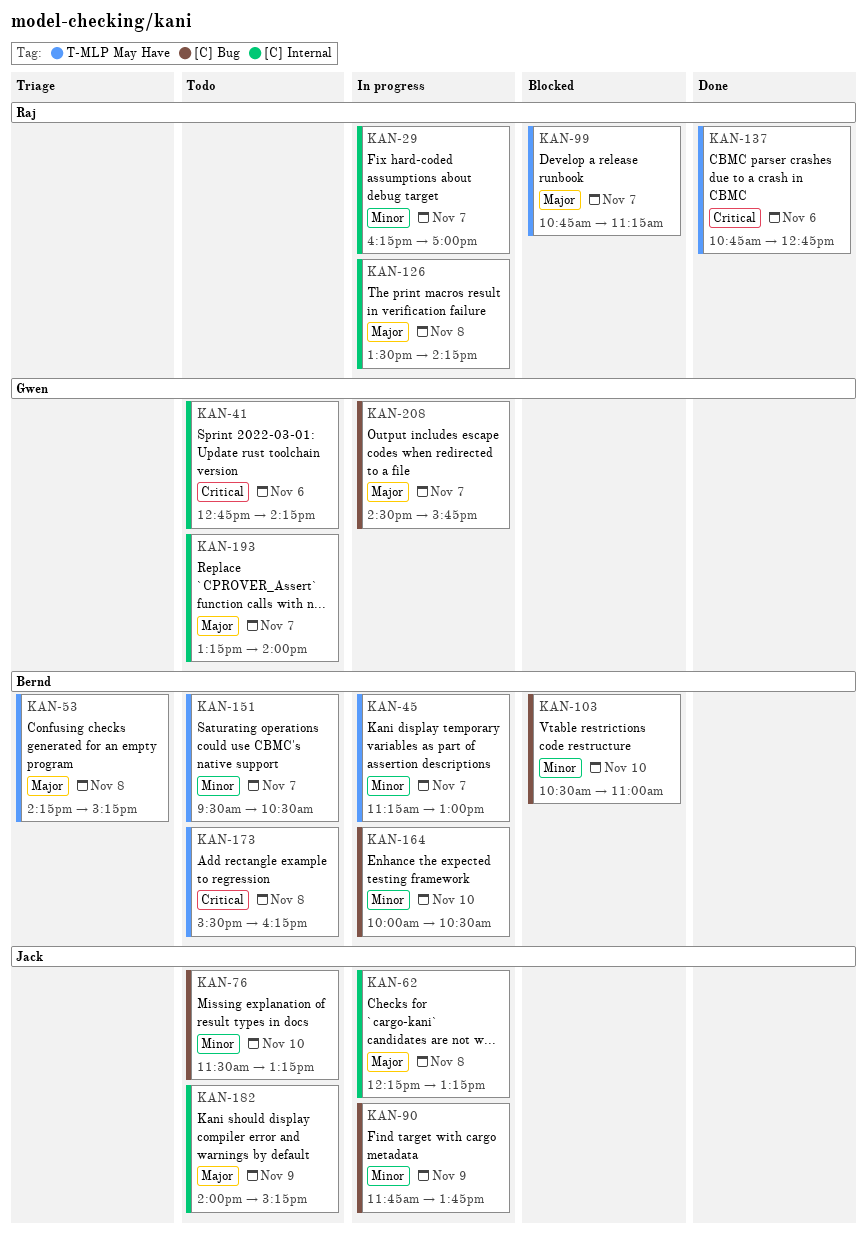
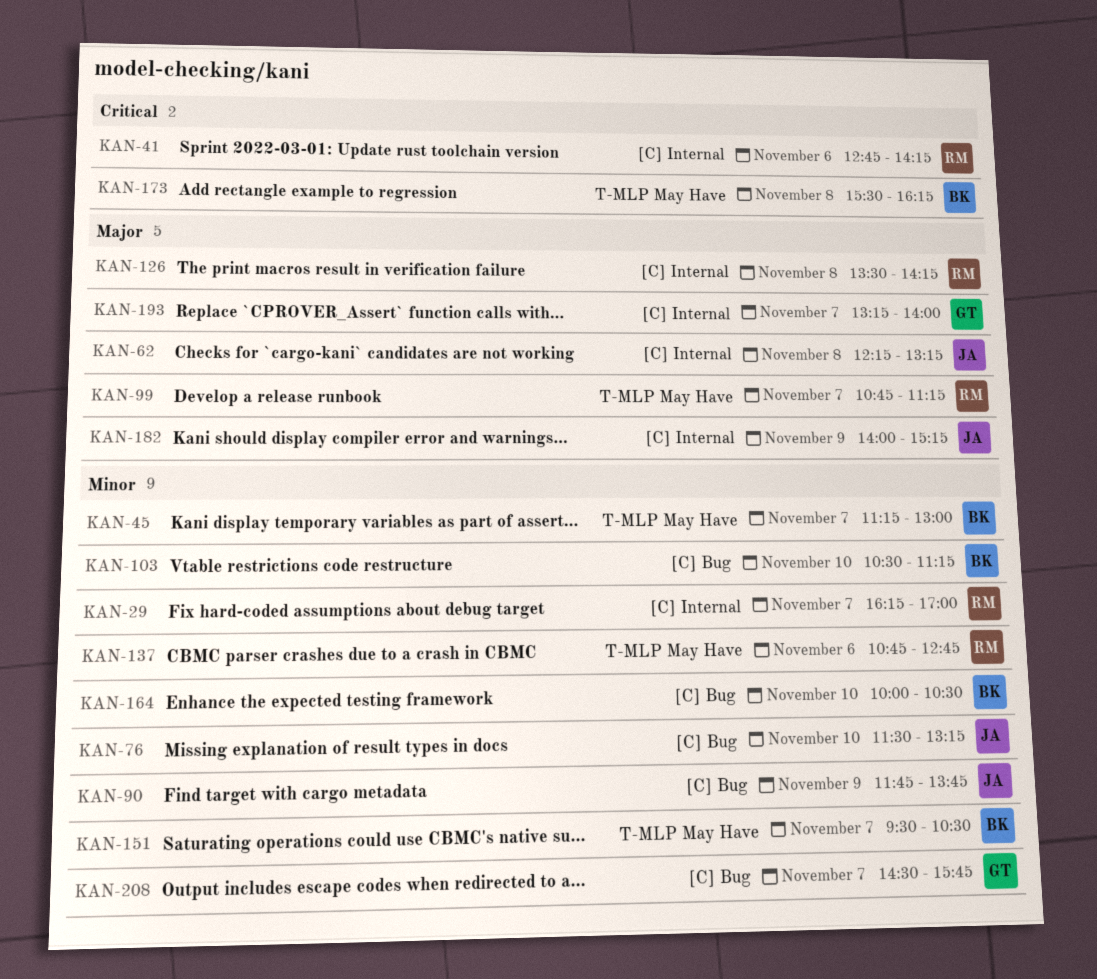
KAN-41, owner: Gwen -> Raj
KAN-53: present -> none
KAN-103, ends: 11:00 -> 11:15
KAN-137, priority: Critical -> Minor
KAN-208, priority: Major -> Minor

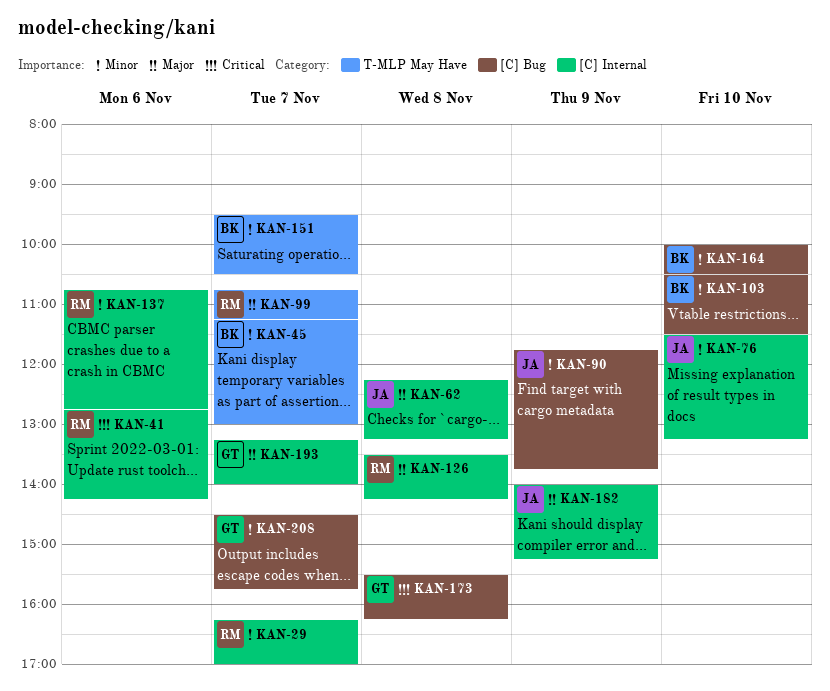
KAN-76, label: [C] Bug -> [C] Internal
KAN-103, ends: 11:15 -> 11:30
KAN-137, label: T-MLP May Have -> [C] Internal
KAN-173, owner: BK -> GT
KAN-173, label: T-MLP May Have -> [C] Bug

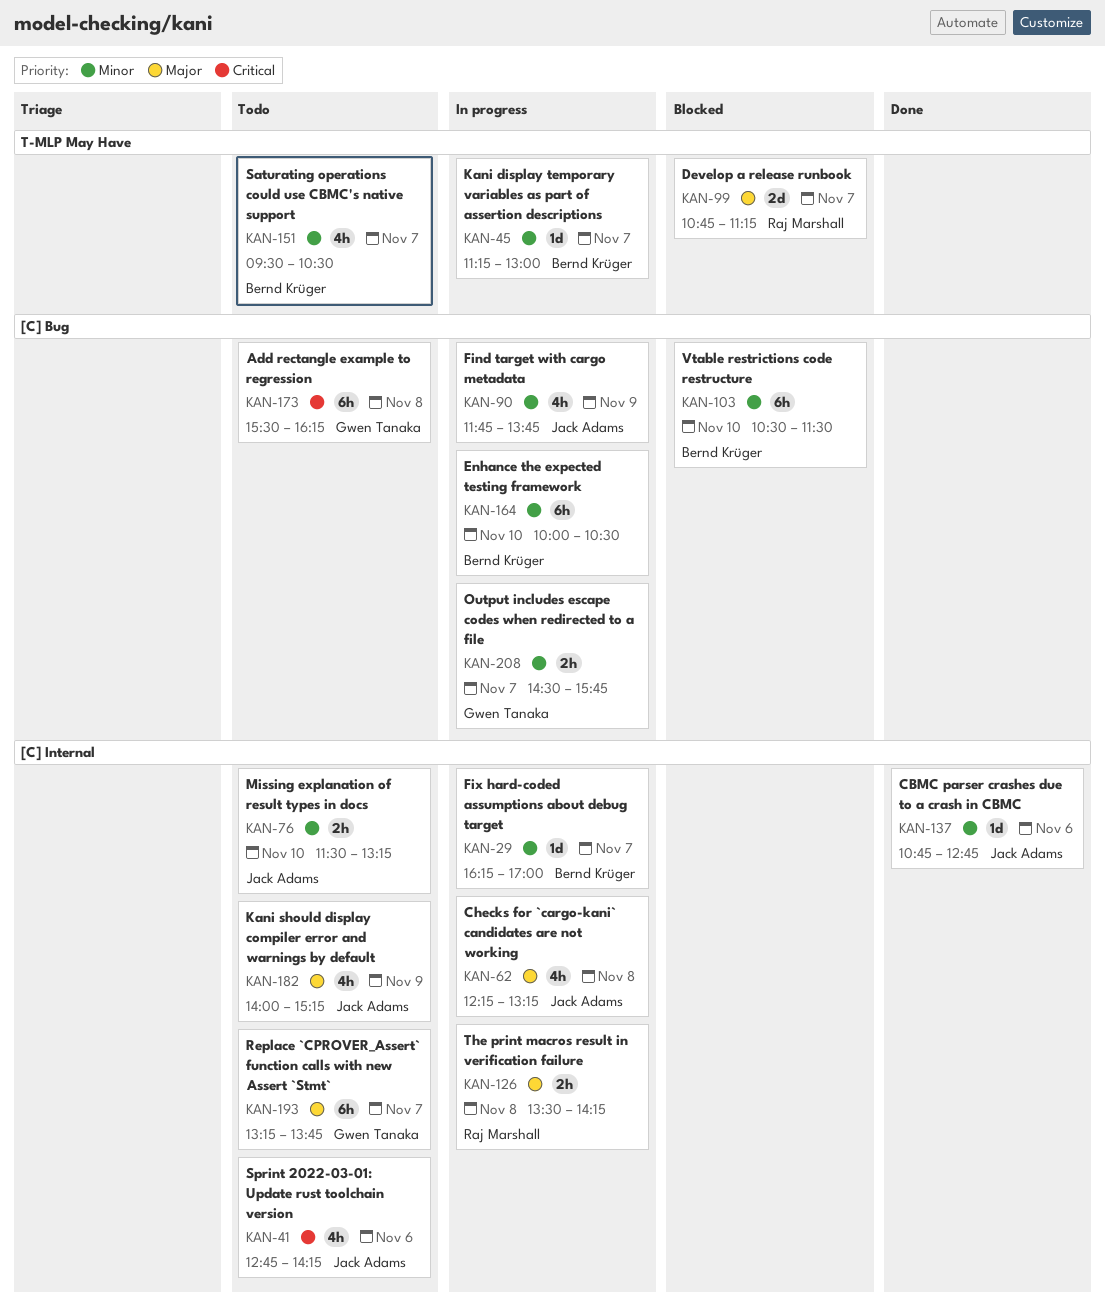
KAN-29, owner: Raj Marshall -> Bernd Krüger
KAN-41, owner: Raj Marshall -> Jack Adams
KAN-137, owner: Raj Marshall -> Jack Adams
KAN-193, ends: 14:00 -> 13:45

